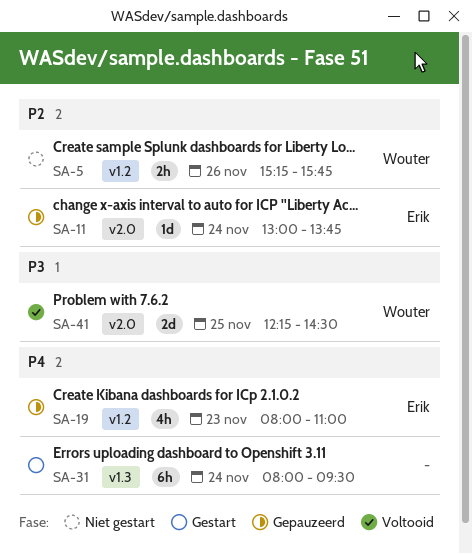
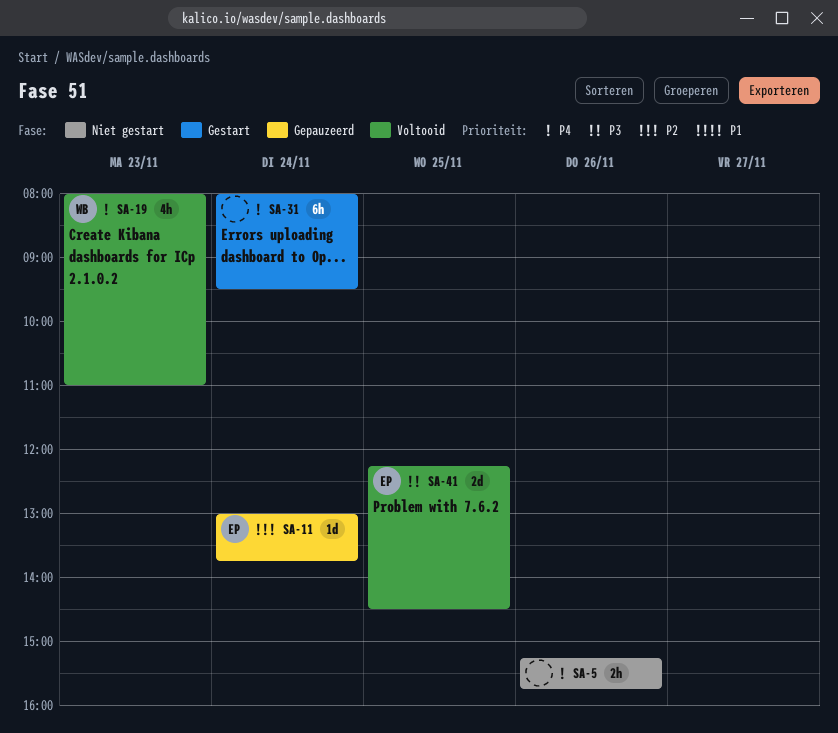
SA-5, owner: Wouter -> none
SA-5, priority: P2 -> P4
SA-19, status: Gepauzeerd -> Voltooid
SA-19, owner: Erik -> Wouter
SA-41, owner: Wouter -> Erik

